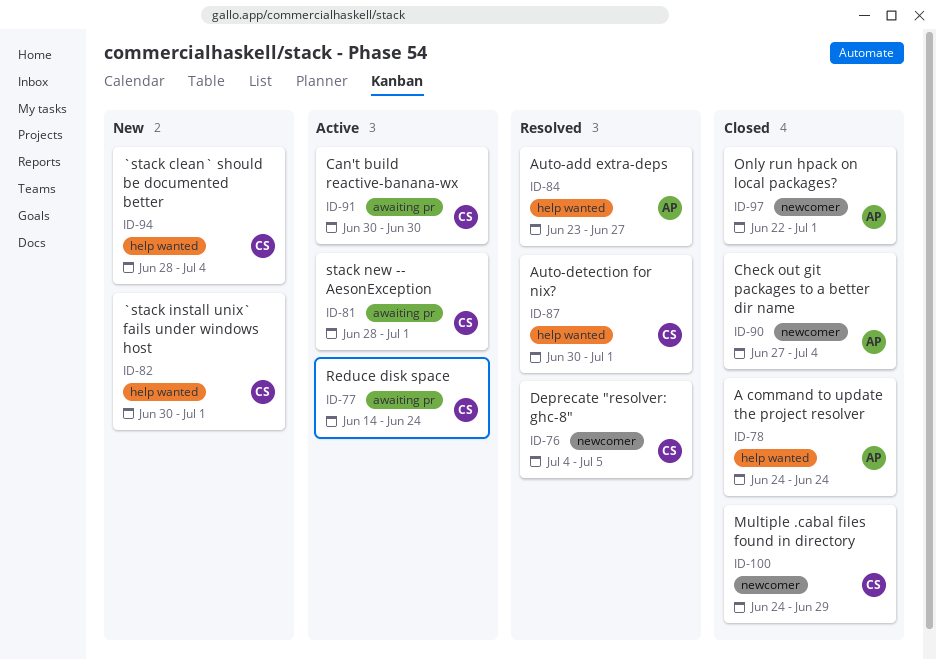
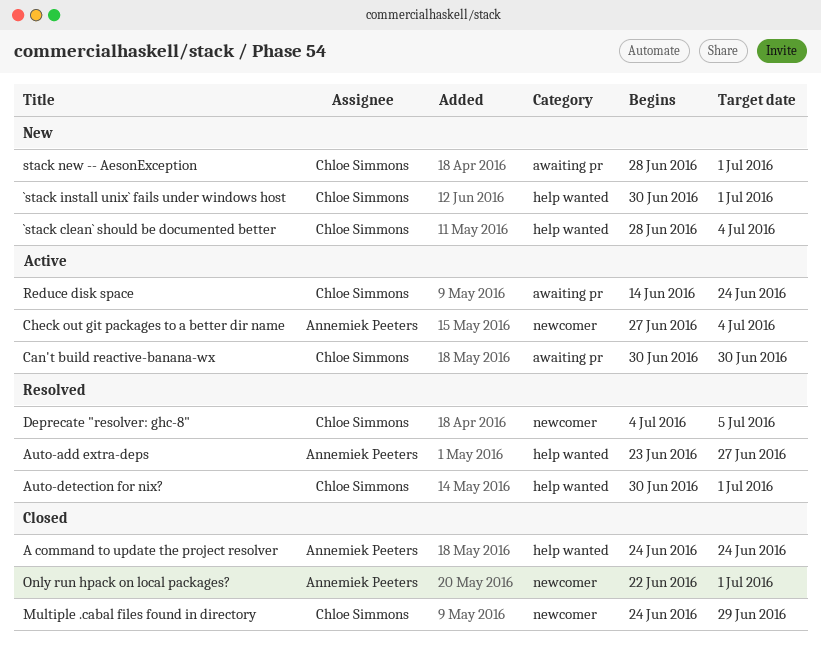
Check out git packages to a better dir name, status: Closed -> Active
stack new -- AesonException, status: Active -> New

